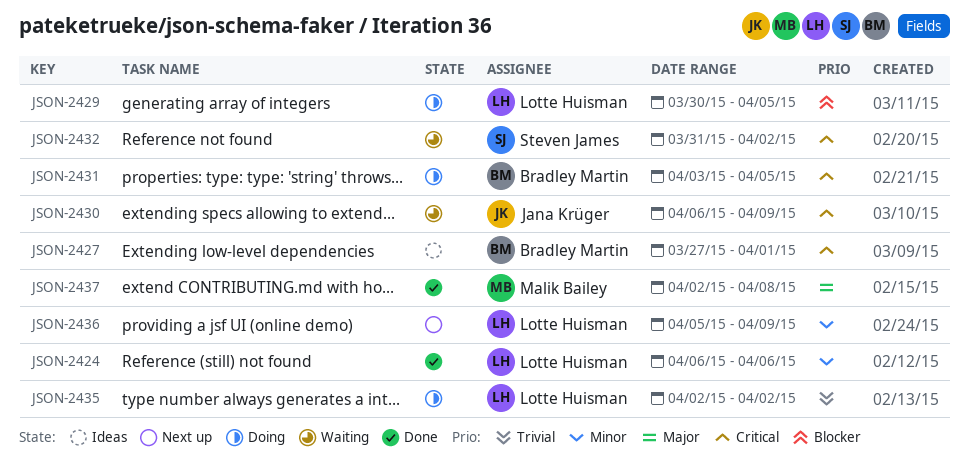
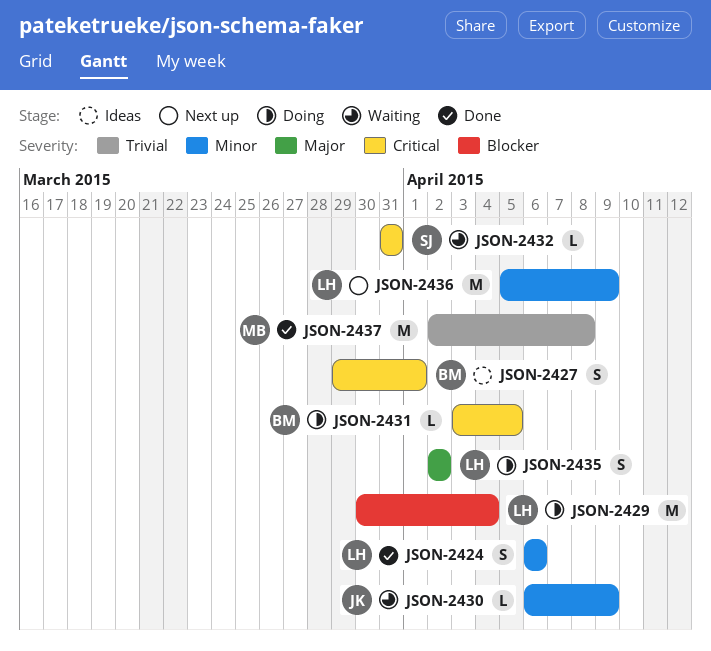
JSON-2427, start: Mar 27 -> Mar 29
JSON-2429, due: Apr 5 -> Apr 4
JSON-2430, priority: Critical -> Minor
JSON-2432, due: Apr 2 -> Mar 31
JSON-2435, priority: Trivial -> Major
JSON-2437, priority: Major -> Trivial

